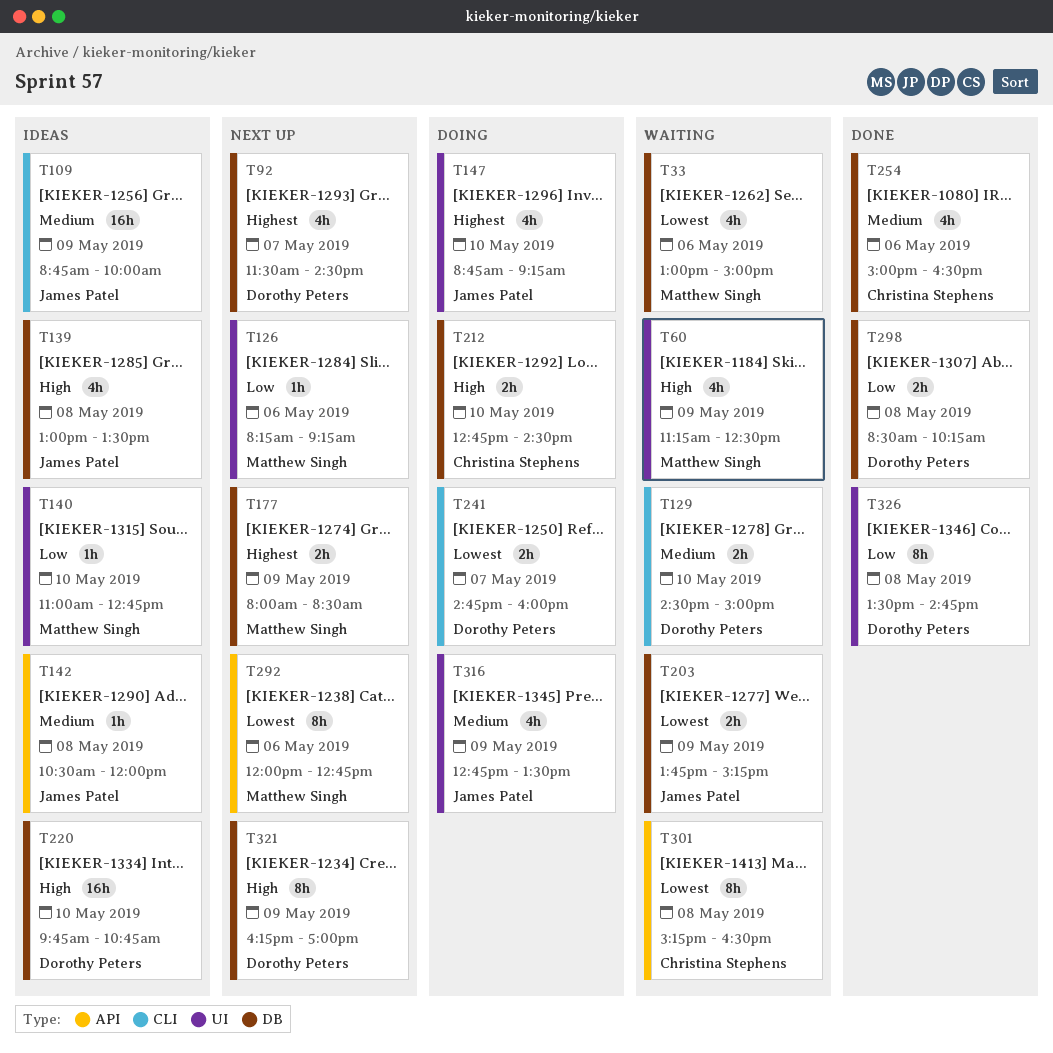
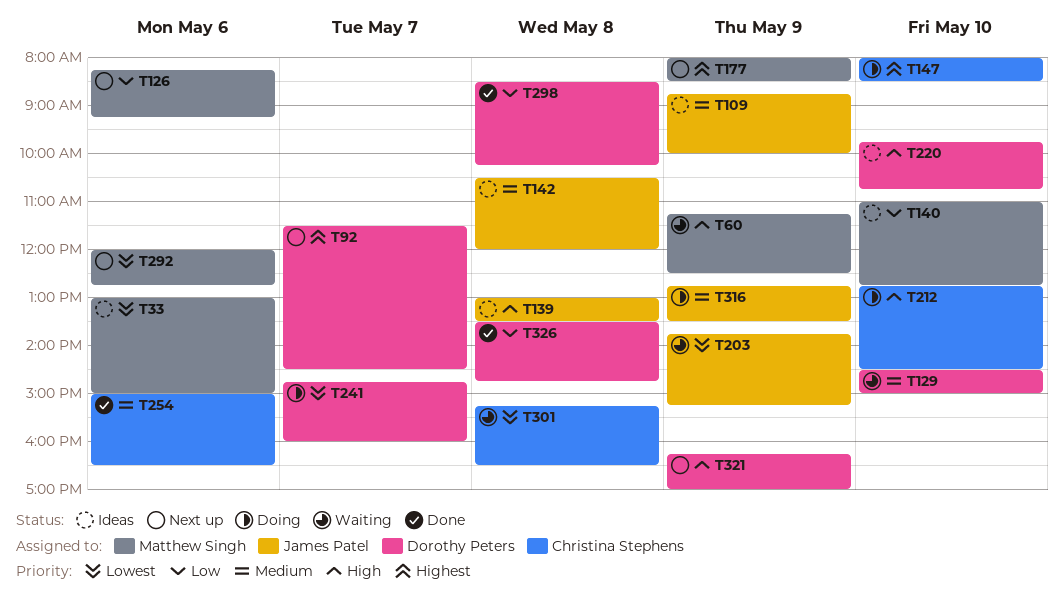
T33, status: Waiting -> Ideas
T147, owner: James Patel -> Christina Stephens
T147, begins: 08:45 -> 08:00
T147, ends: 09:15 -> 08:30

